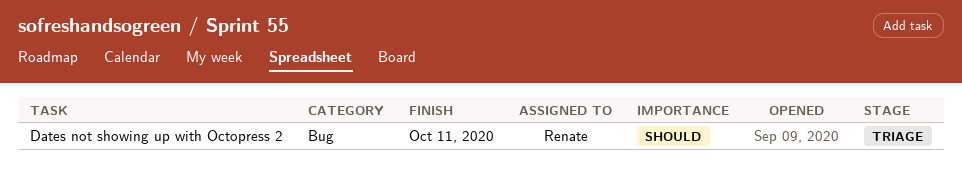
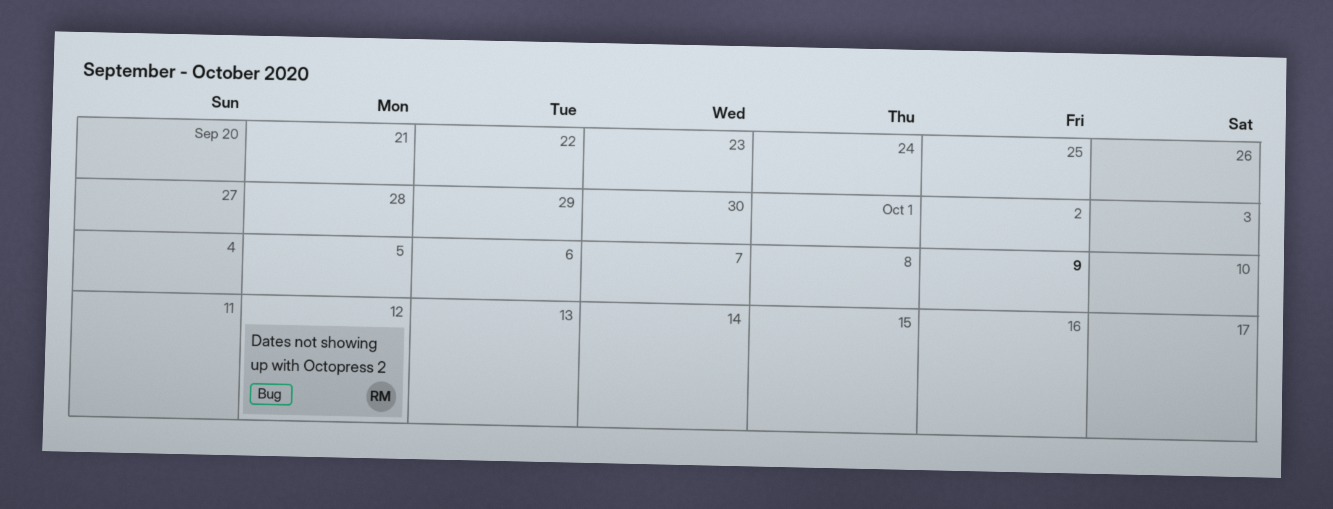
Dates not showing up with Octopress 2, due: Oct 11 -> Oct 12

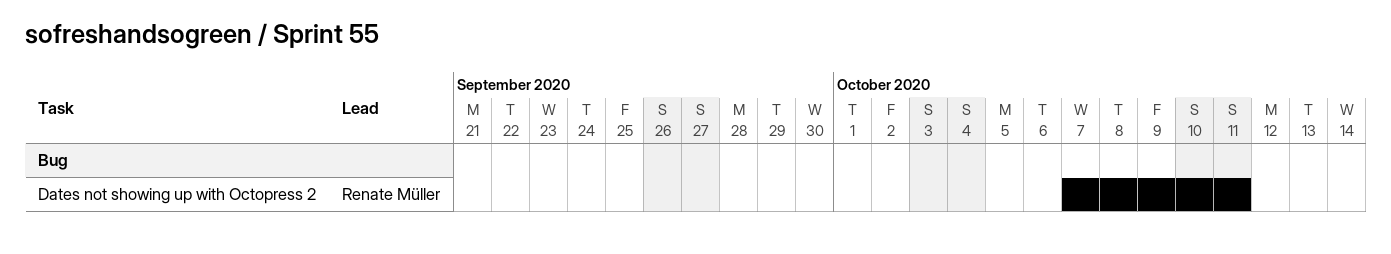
Dates not showing up with Octopress 2, due: Oct 12 -> Oct 11

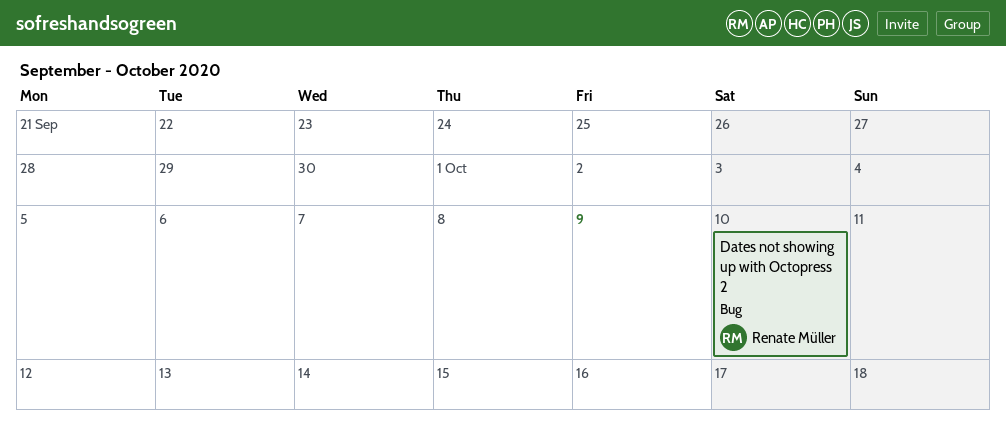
Dates not showing up with Octopress 2, due: Oct 11 -> Oct 10

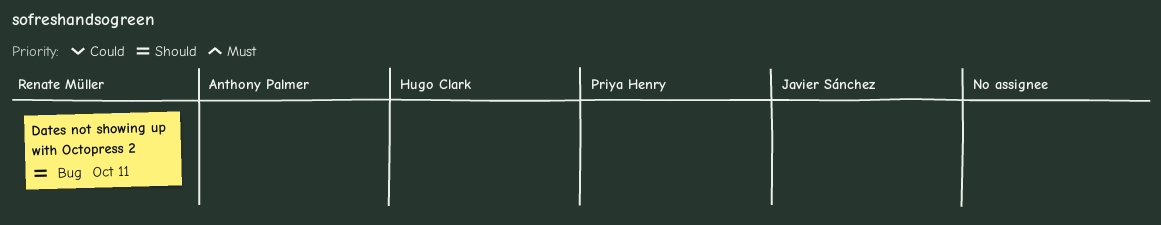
Dates not showing up with Octopress 2, due: Oct 10 -> Oct 11

